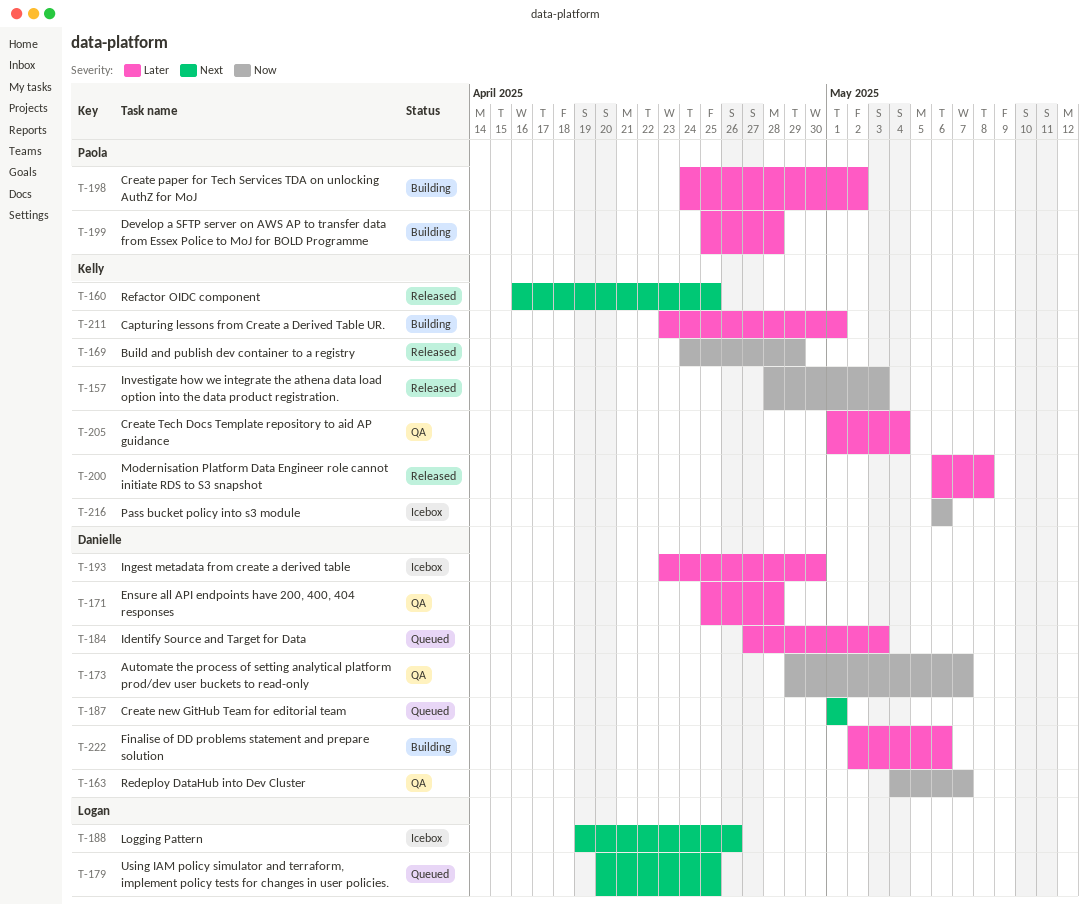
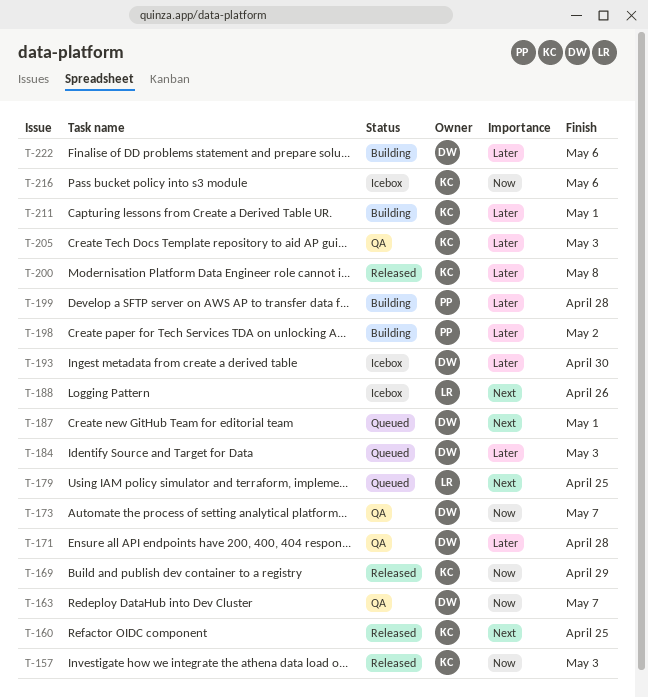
T-205, due: May 4 -> May 3

